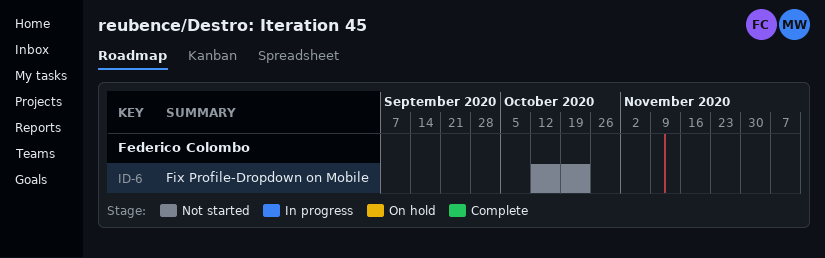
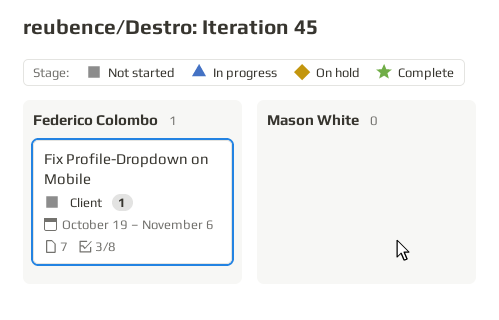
Fix Profile-Dropdown on Mobile, start: Oct 12 -> Oct 19
Fix Profile-Dropdown on Mobile, due: Oct 23 -> Nov 6

